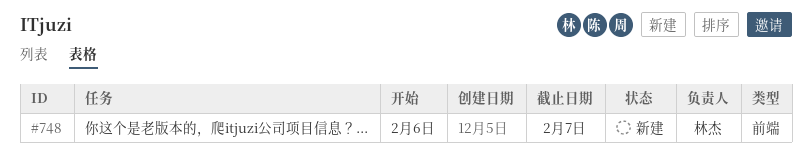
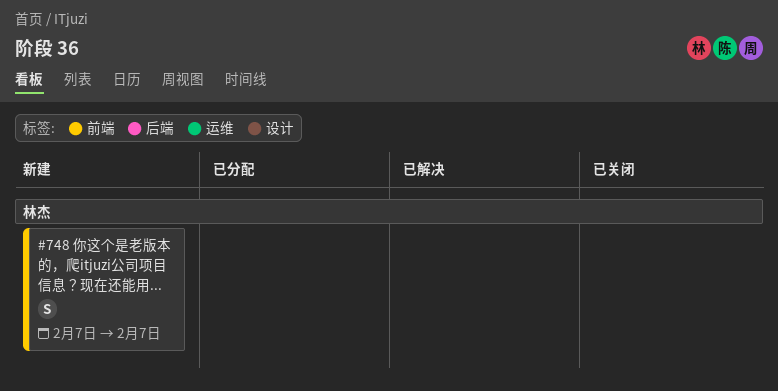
#748, start: Feb 6 -> Feb 7

